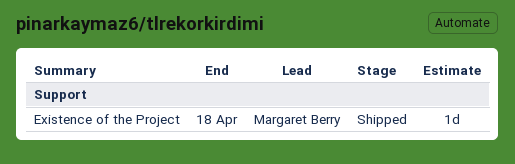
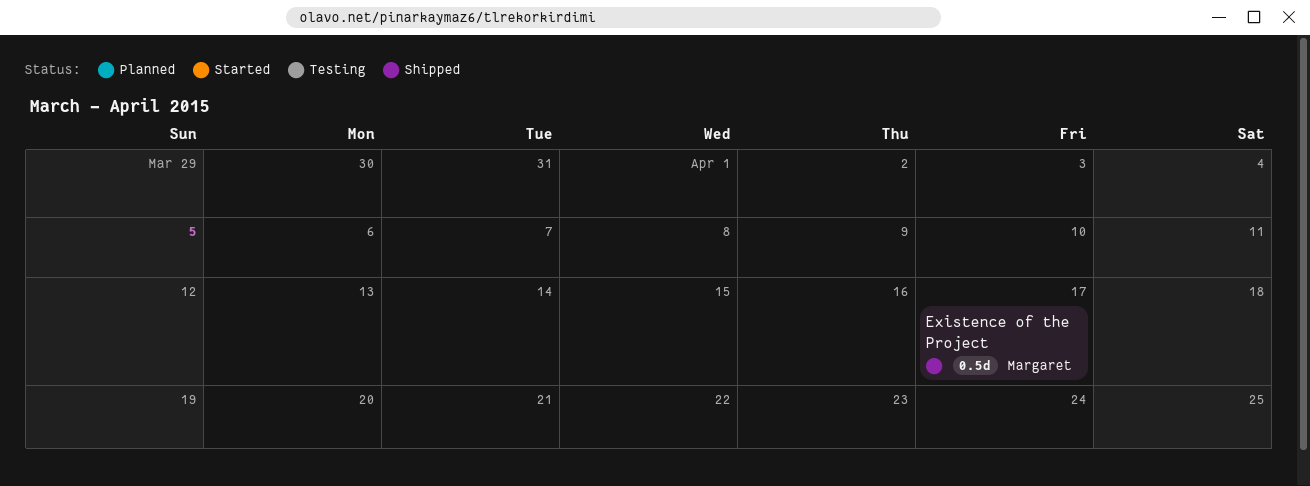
Existence of the Project, estimate: 1d -> 0.5d
Existence of the Project, due: Apr 18 -> Apr 17

